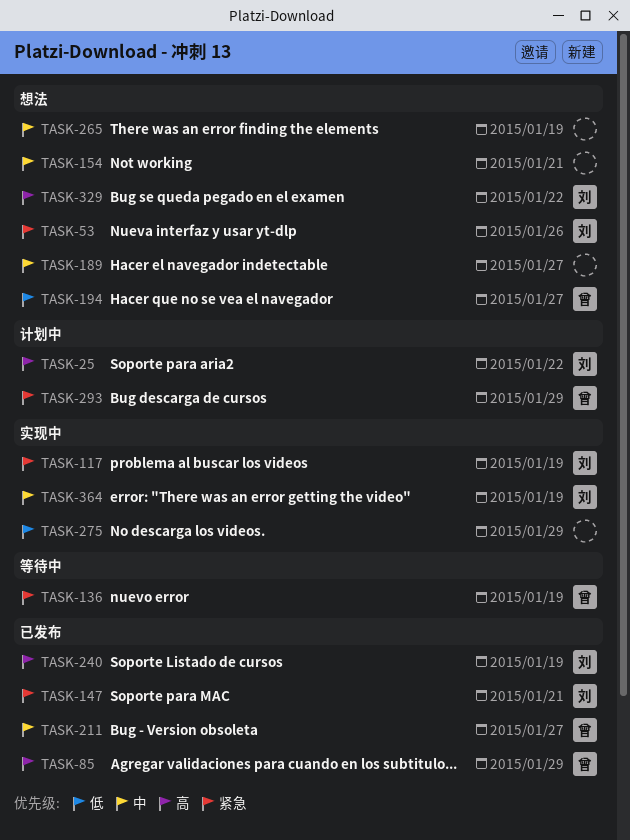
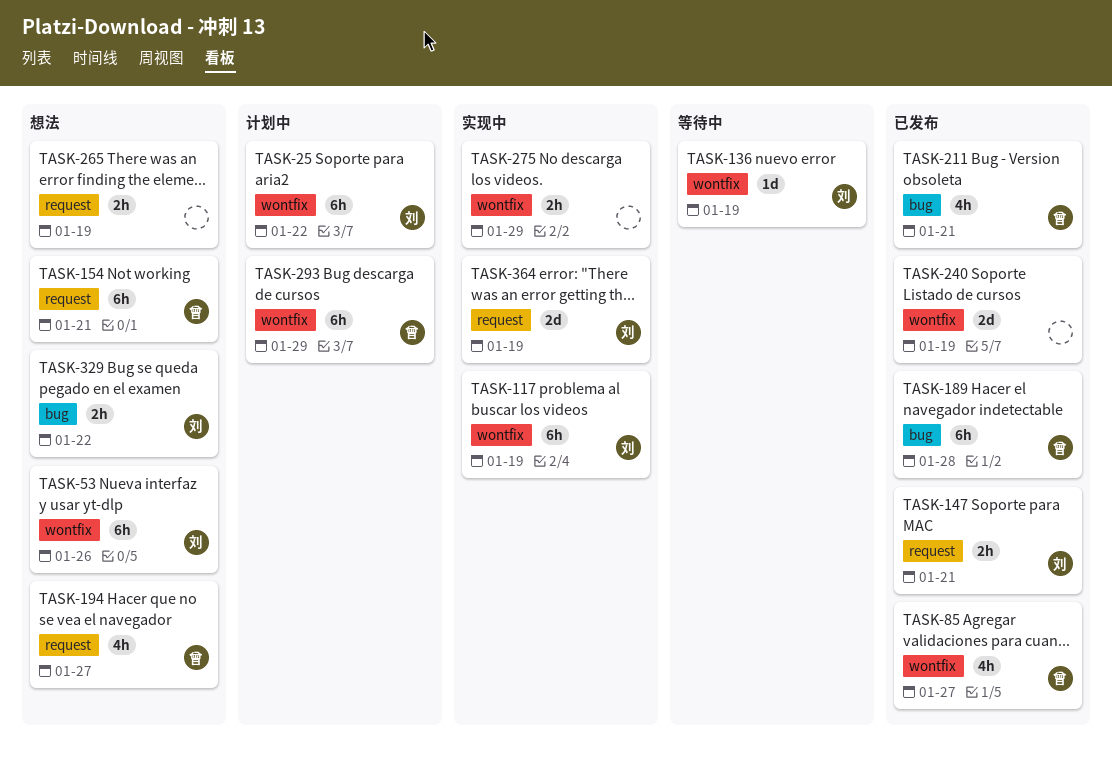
TASK-85, due: Jan 29 -> Jan 27
TASK-136, owner: 曾 -> 刘
TASK-154, owner: none -> 曾
TASK-189, status: 想法 -> 已发布
TASK-189, owner: none -> 曾
TASK-189, due: Jan 27 -> Jan 28
TASK-211, due: Jan 27 -> Jan 21
TASK-240, owner: 刘 -> none

